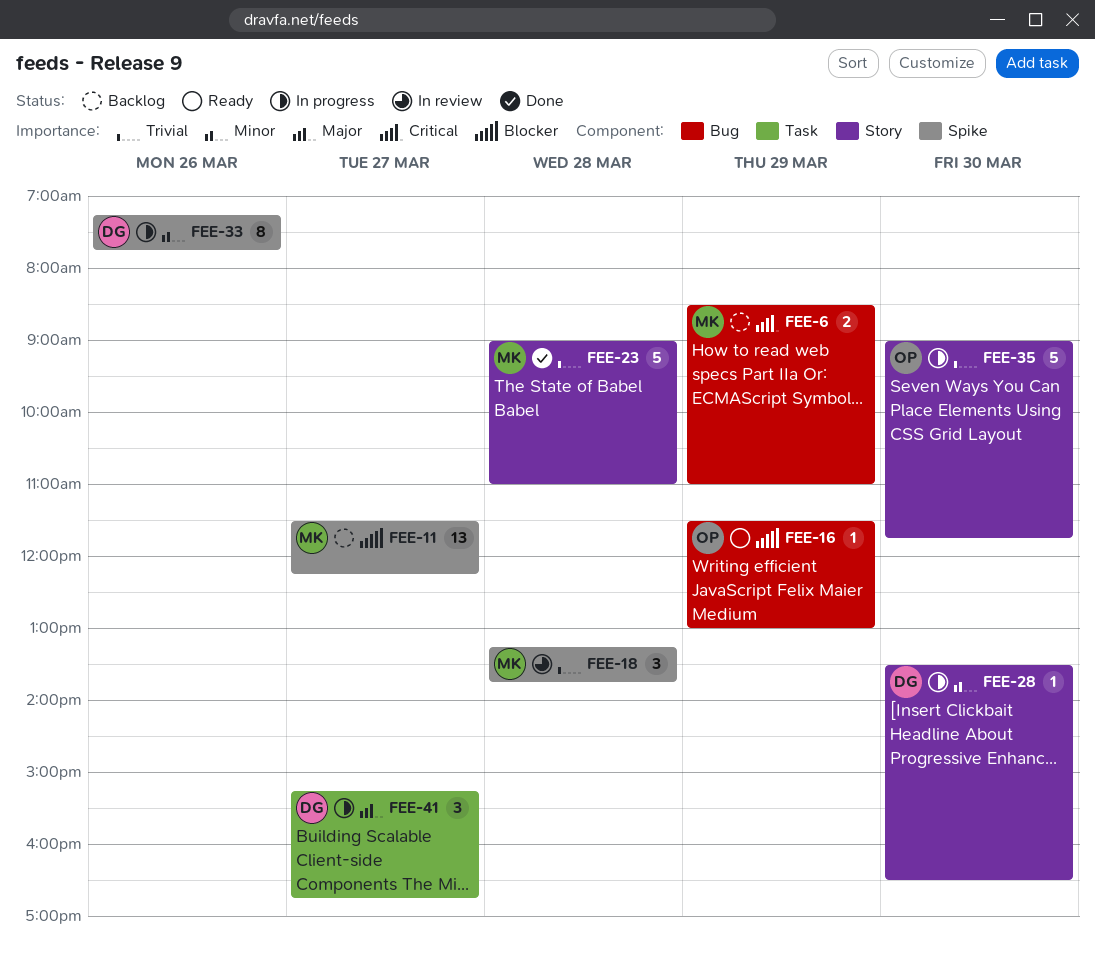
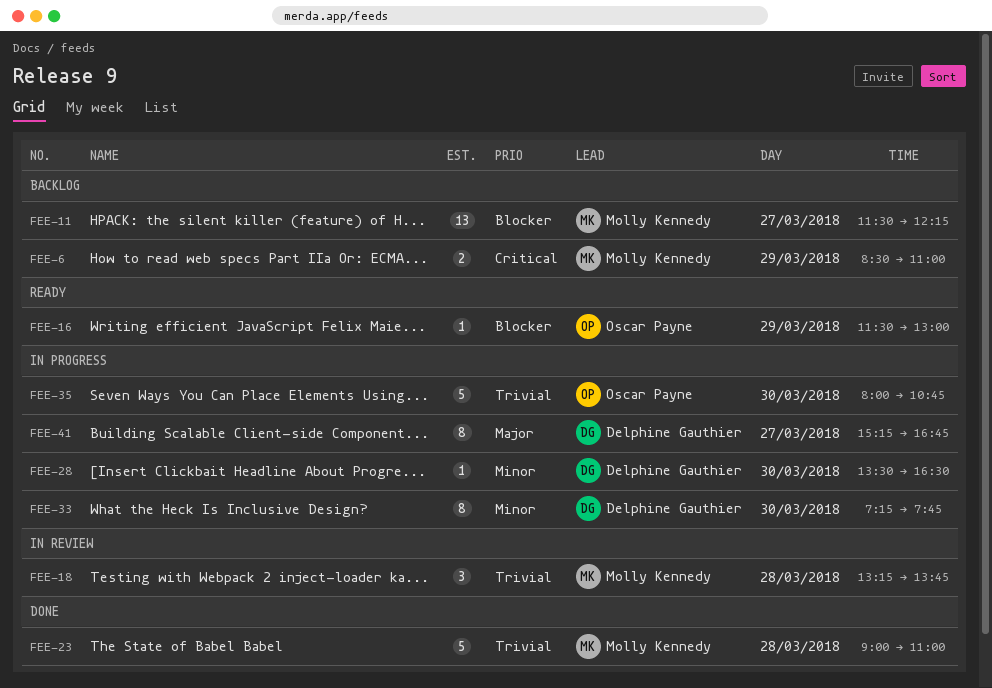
FEE-33, day: Mar 26 -> Mar 30
FEE-35, begins: 09:00 -> 08:00
FEE-35, ends: 11:45 -> 10:45
FEE-41, estimate: 3 -> 8

